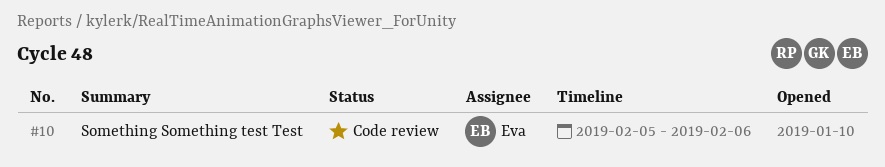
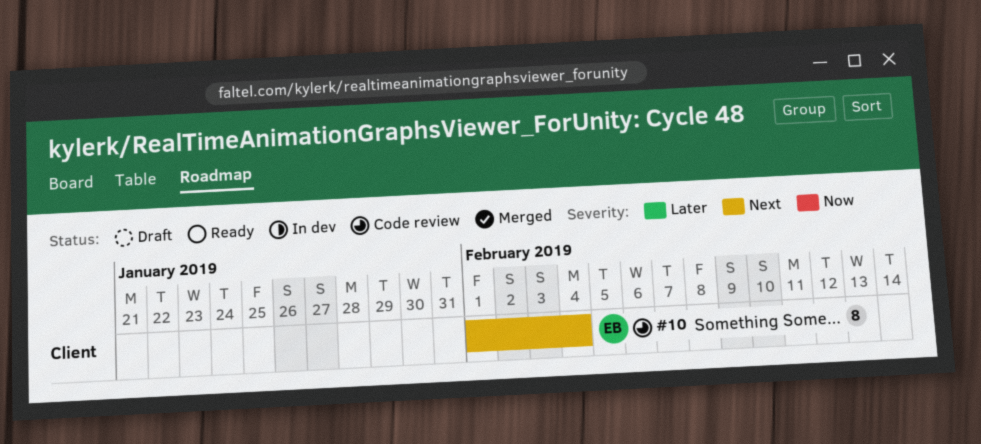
#10, start: Feb 5 -> Feb 1
#10, due: Feb 6 -> Feb 4

